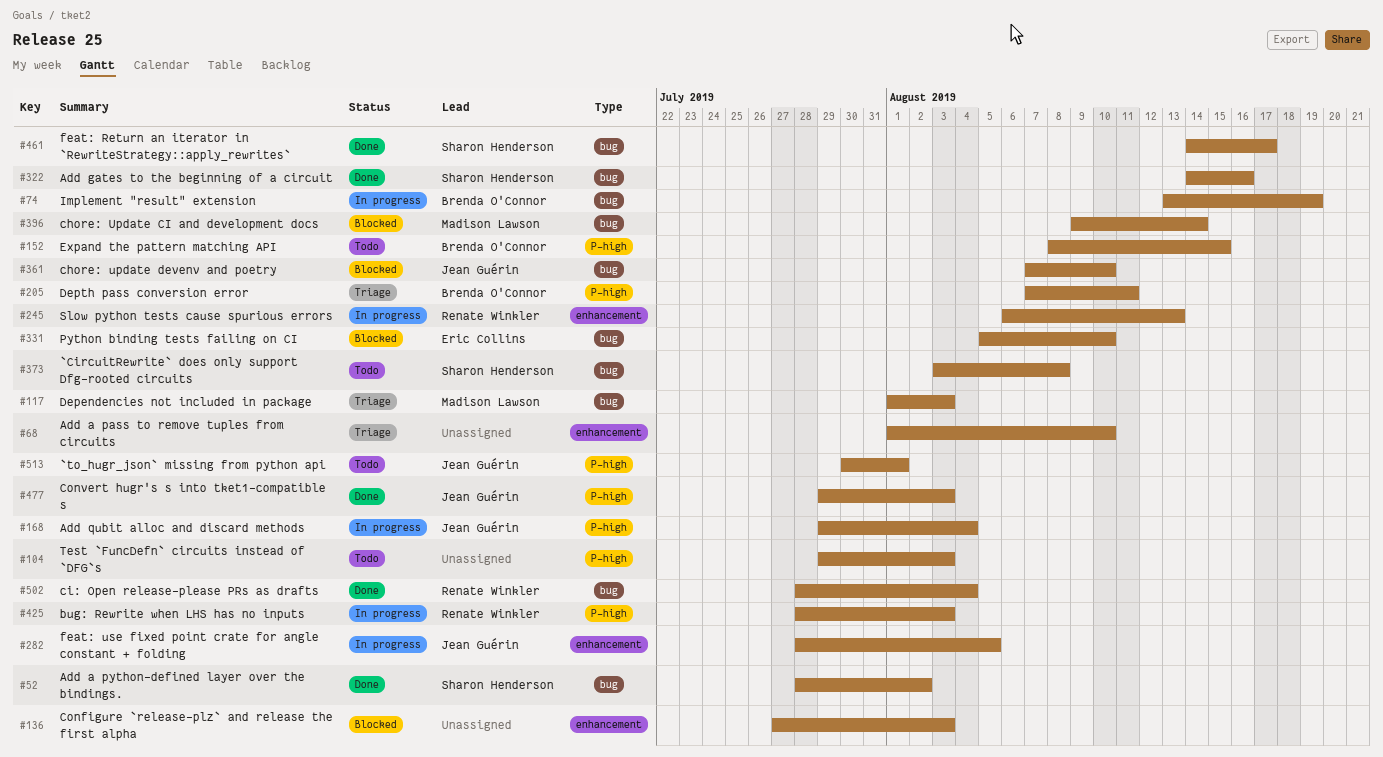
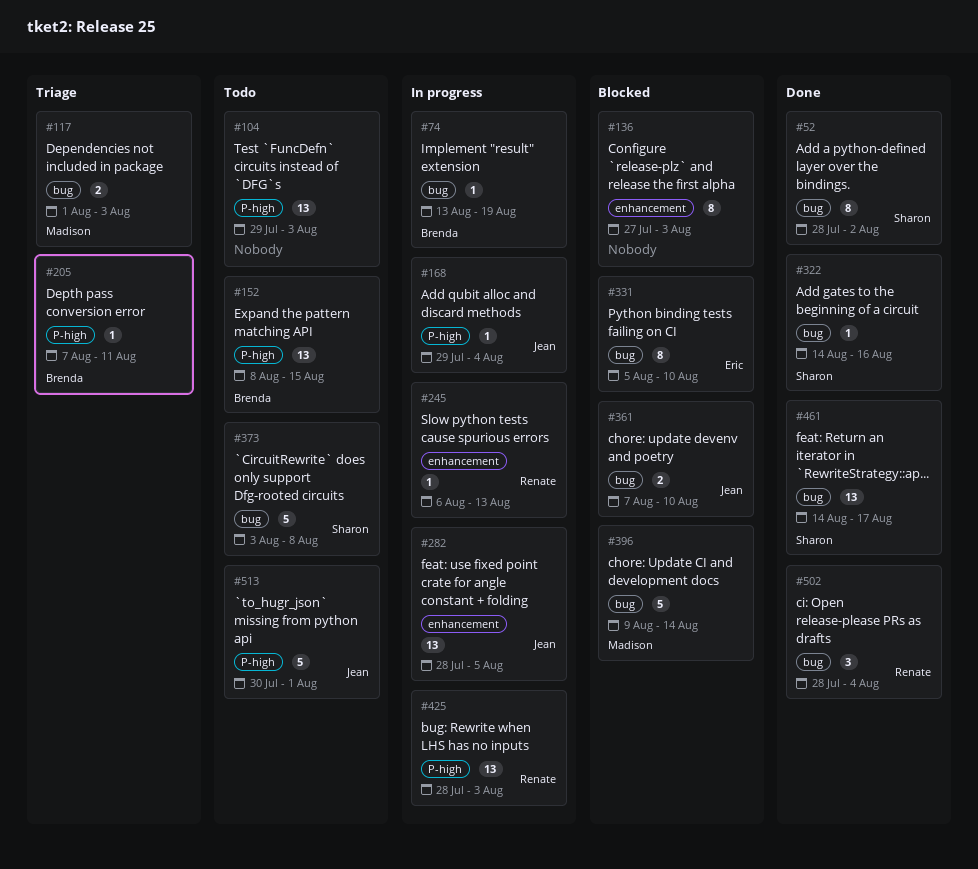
#68: present -> none
#477: present -> none

